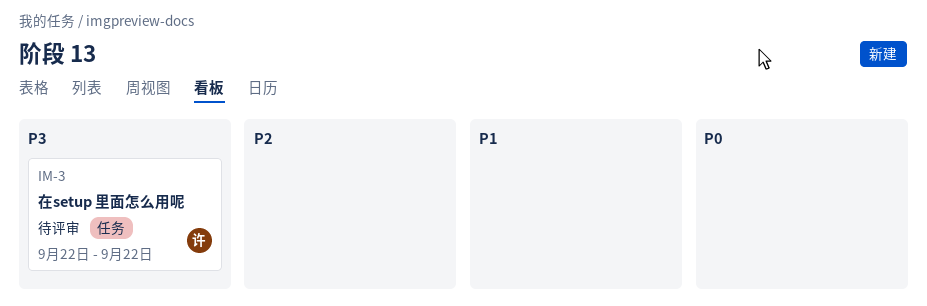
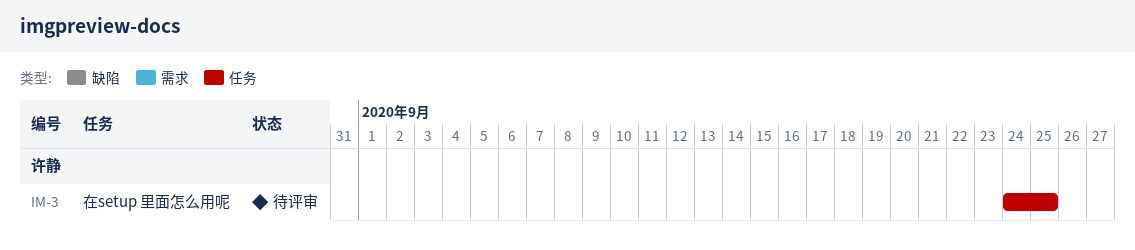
IM-3, start: Sep 22 -> Sep 24
IM-3, due: Sep 22 -> Sep 25

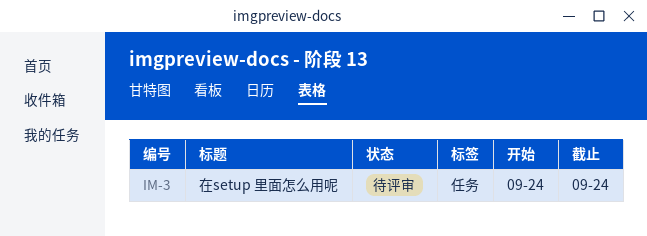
IM-3, due: Sep 25 -> Sep 24

